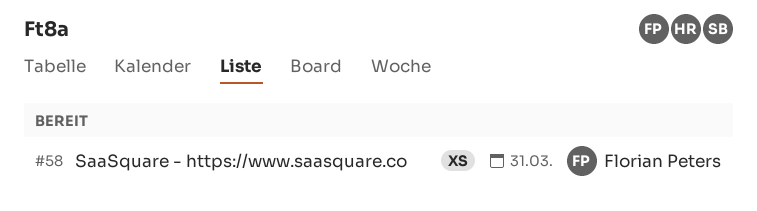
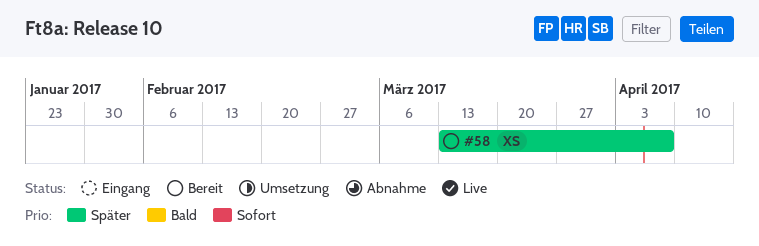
#58, due: Mar 31 -> Apr 7

